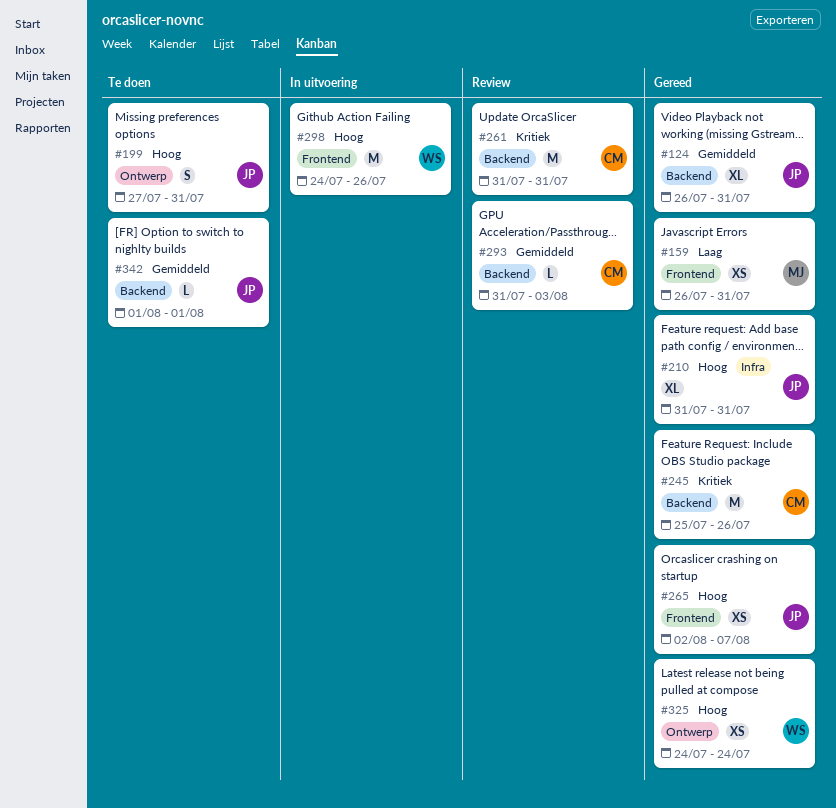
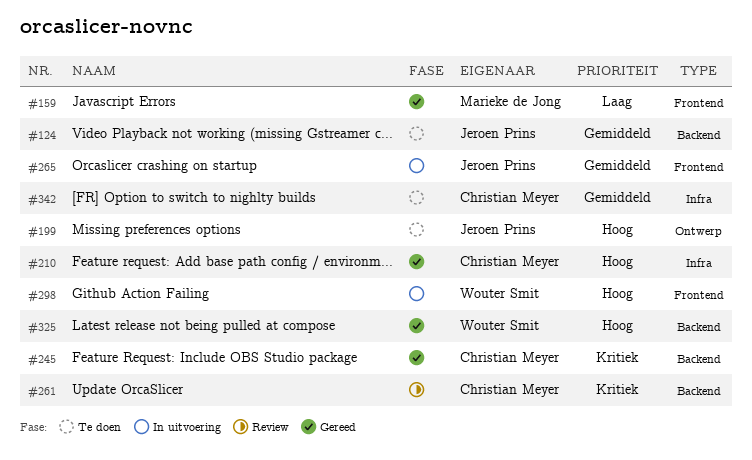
#124, status: Gereed -> Te doen
#210, owner: Jeroen Prins -> Christian Meyer
#265, status: Gereed -> In uitvoering
#265, priority: Hoog -> Gemiddeld
#293: present -> none
#325, label: Ontwerp -> Backend
#342, owner: Jeroen Prins -> Christian Meyer
#342, label: Backend -> Infra

